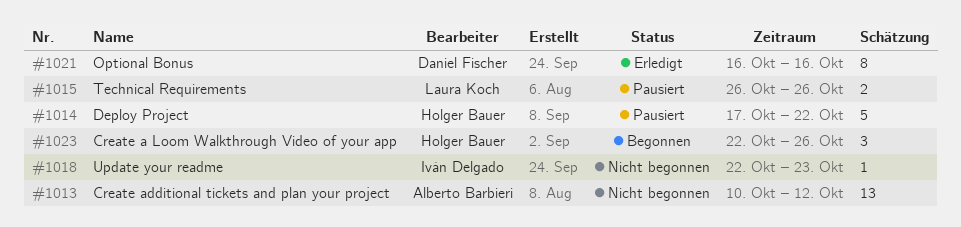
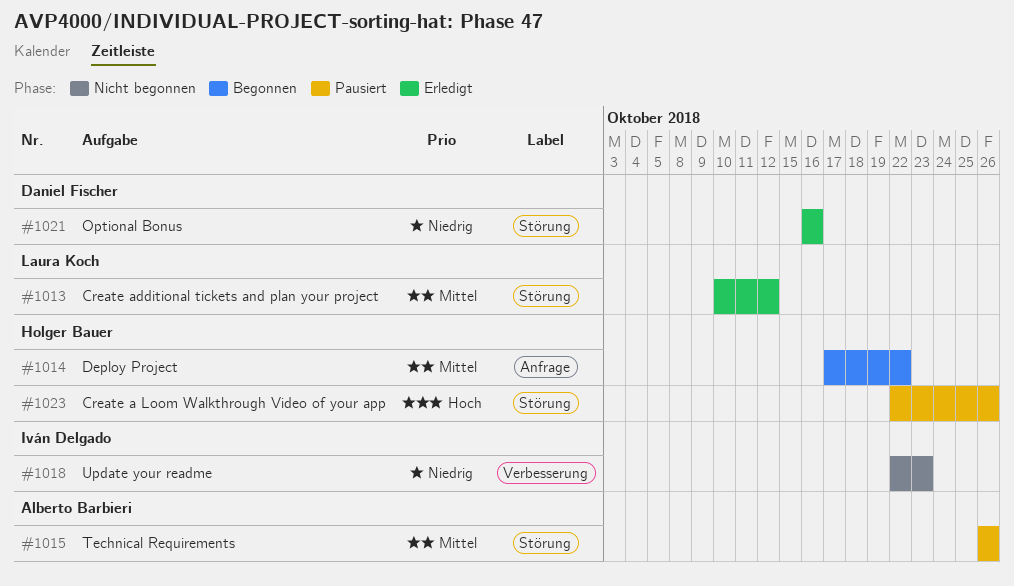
#1013, status: Nicht begonnen -> Erledigt
#1013, owner: Alberto Barbieri -> Laura Koch
#1014, status: Pausiert -> Begonnen
#1015, owner: Laura Koch -> Alberto Barbieri
#1023, status: Begonnen -> Pausiert

